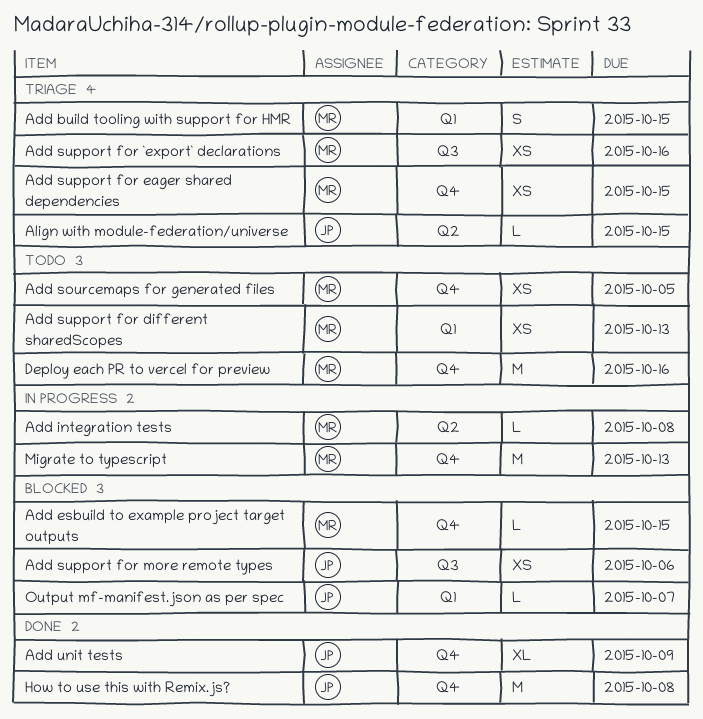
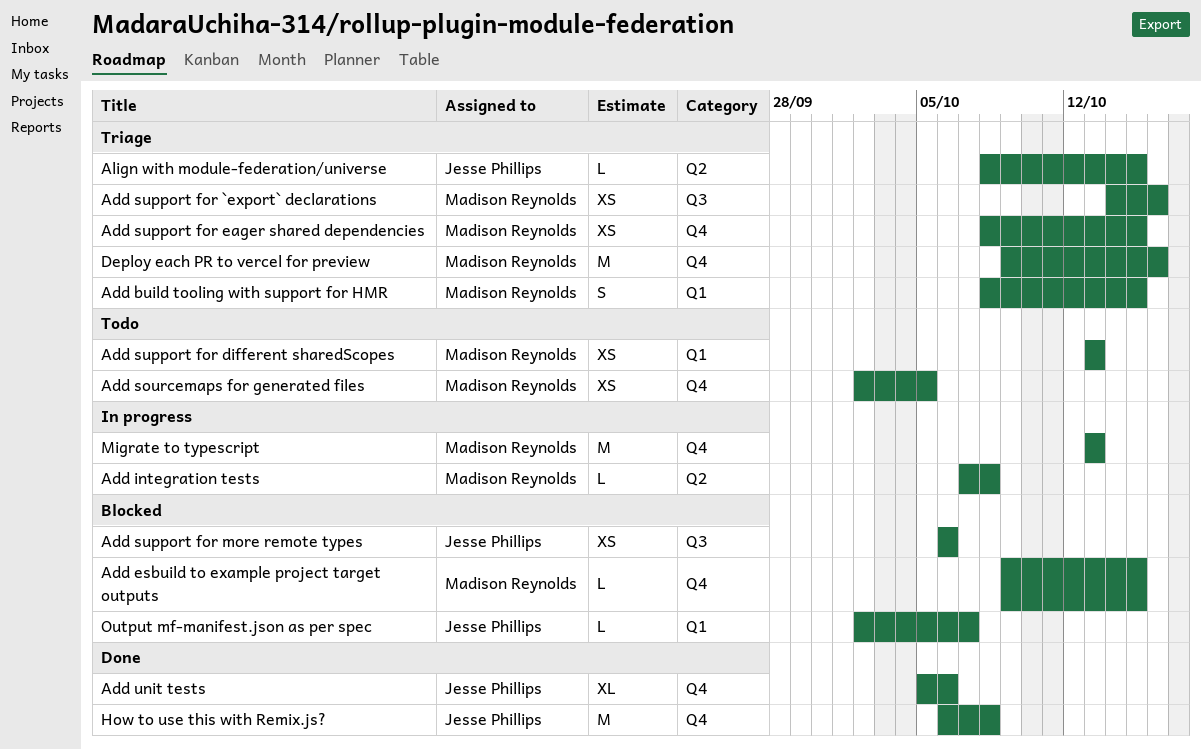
Add unit tests, due: Oct 9 -> Oct 6
Deploy each PR to vercel for preview, status: Todo -> Triage

